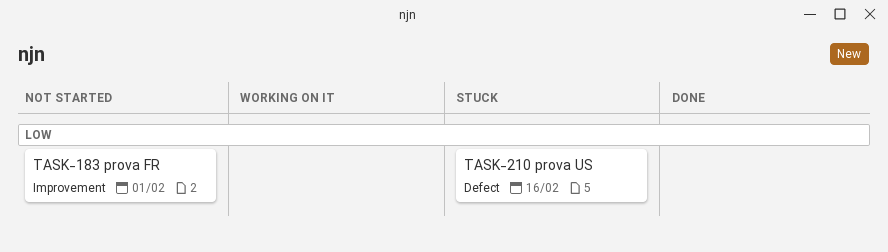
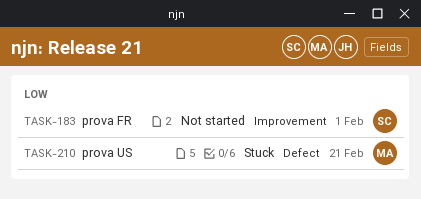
TASK-210, due: Feb 16 -> Feb 21

